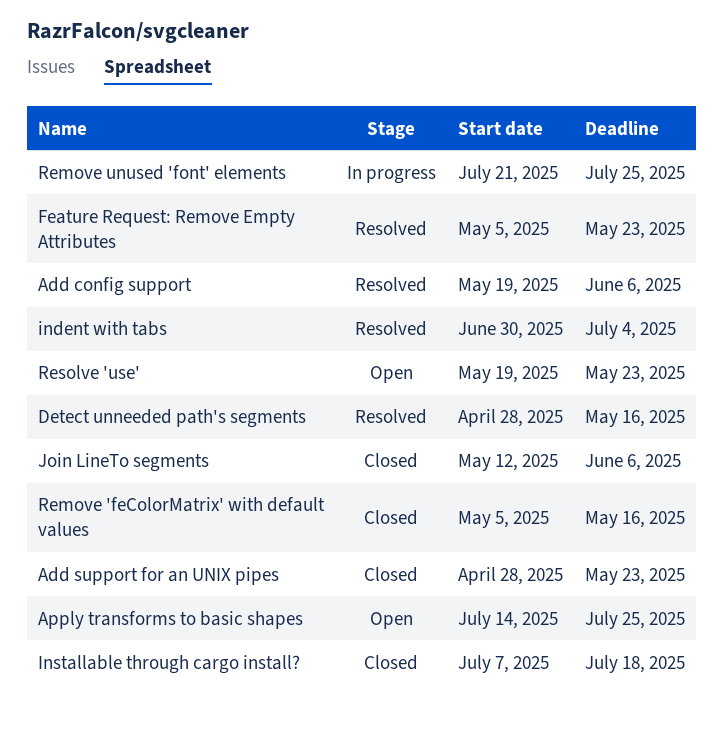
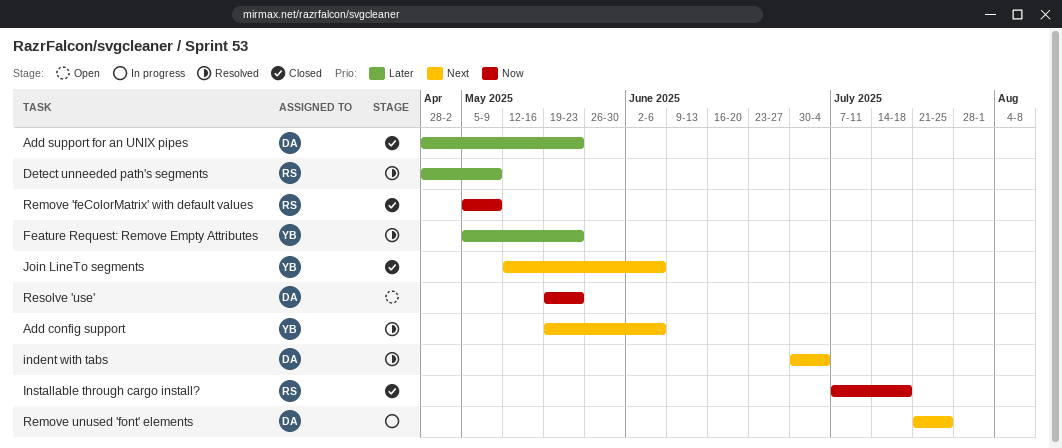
Apply transforms to basic shapes: present -> none
Detect unneeded path's segments, due: May 16 -> May 9
Remove 'feColorMatrix' with default values, due: May 16 -> May 9

